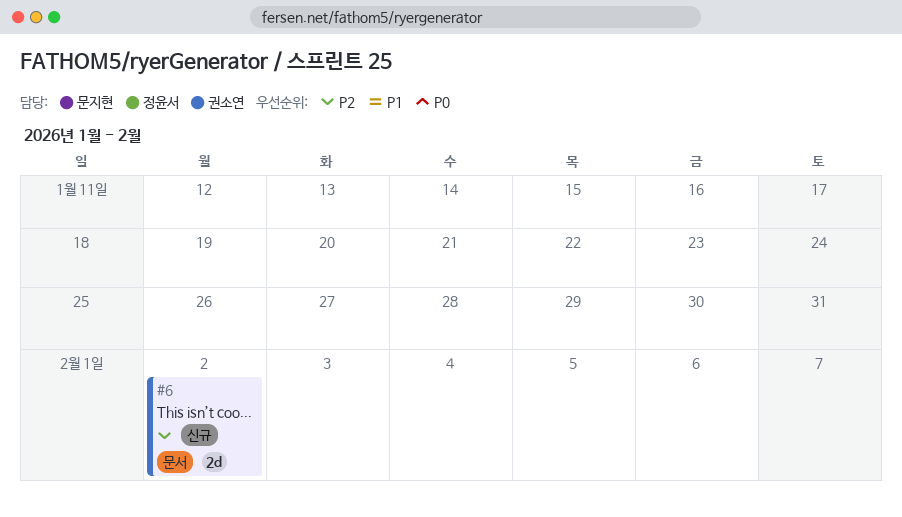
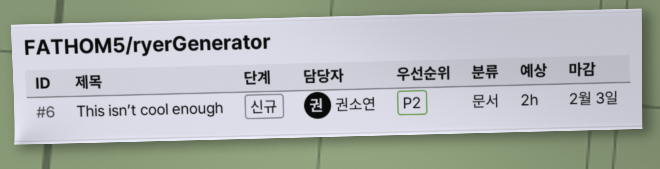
#6, estimate: 2d -> 2h
#6, due: Feb 2 -> Feb 3

